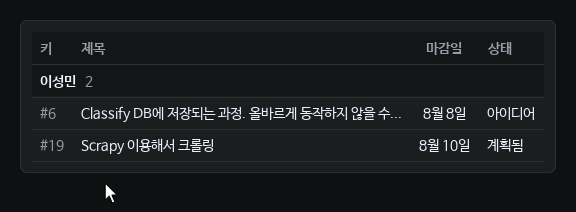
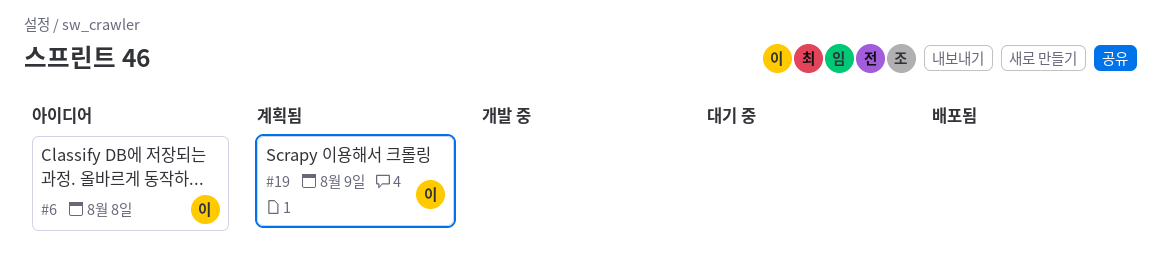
#19, due: Aug 10 -> Aug 9

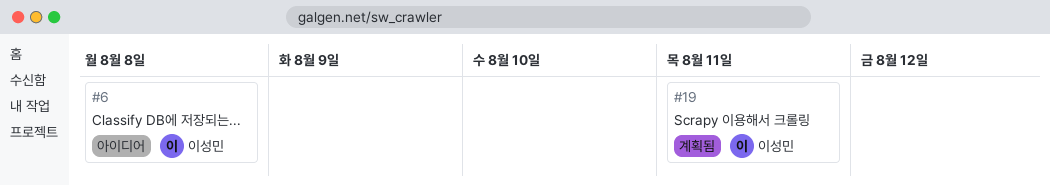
#19, due: Aug 9 -> Aug 11

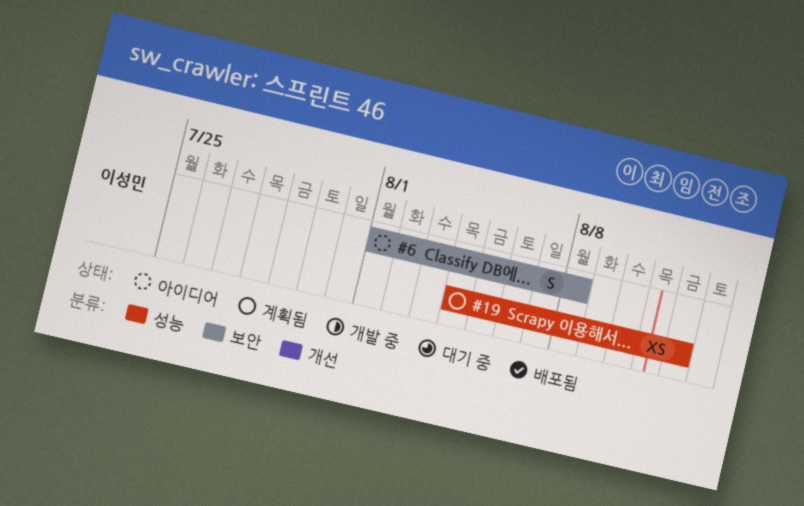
#19, due: Aug 11 -> Aug 12

